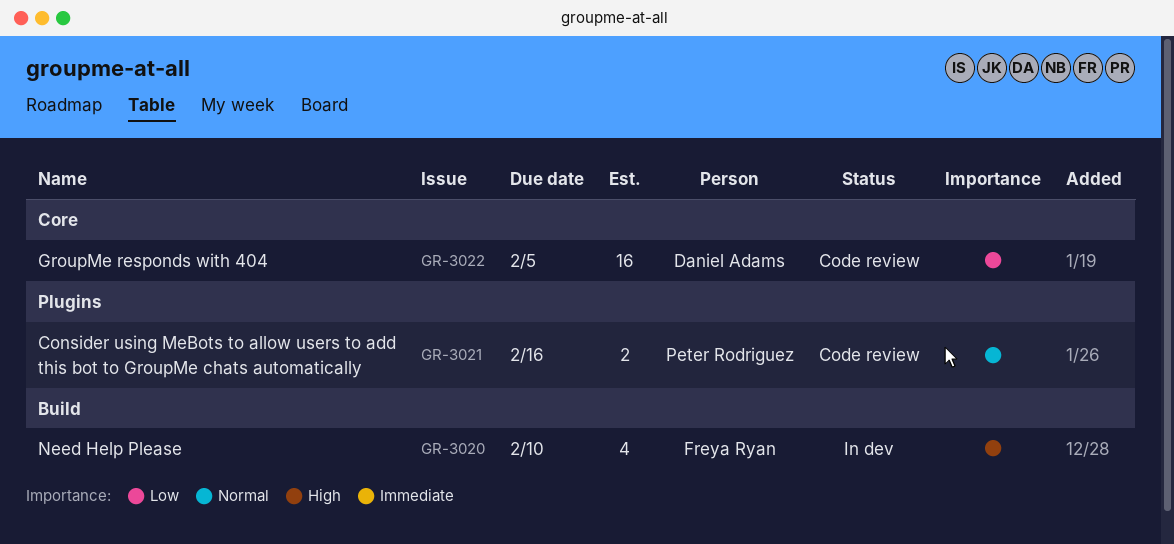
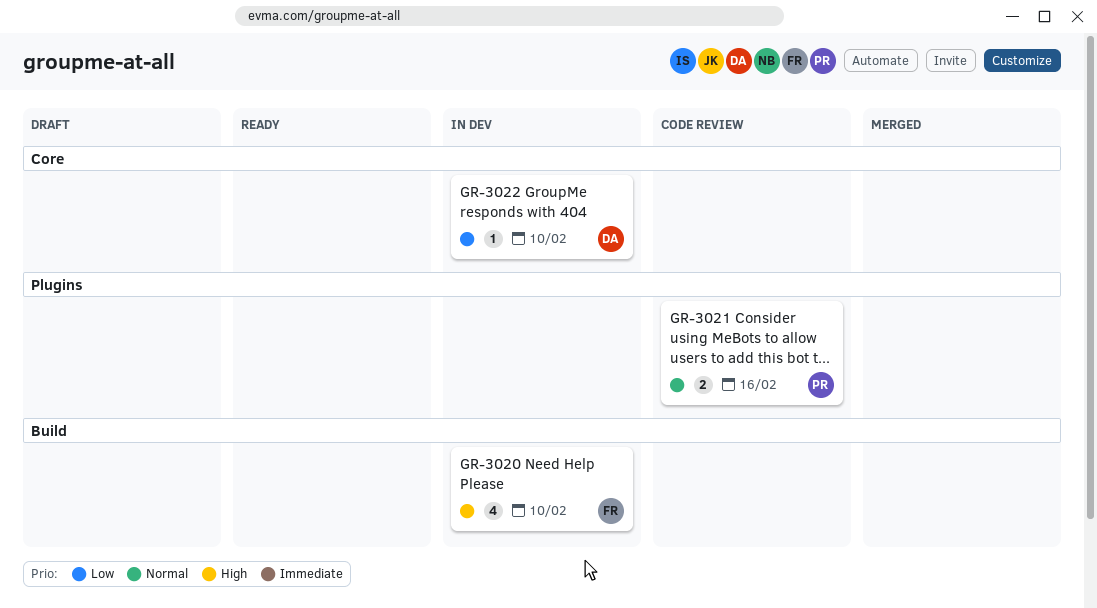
GR-3022, status: Code review -> In dev
GR-3022, estimate: 16 -> 1
GR-3022, due: Feb 5 -> Feb 10

